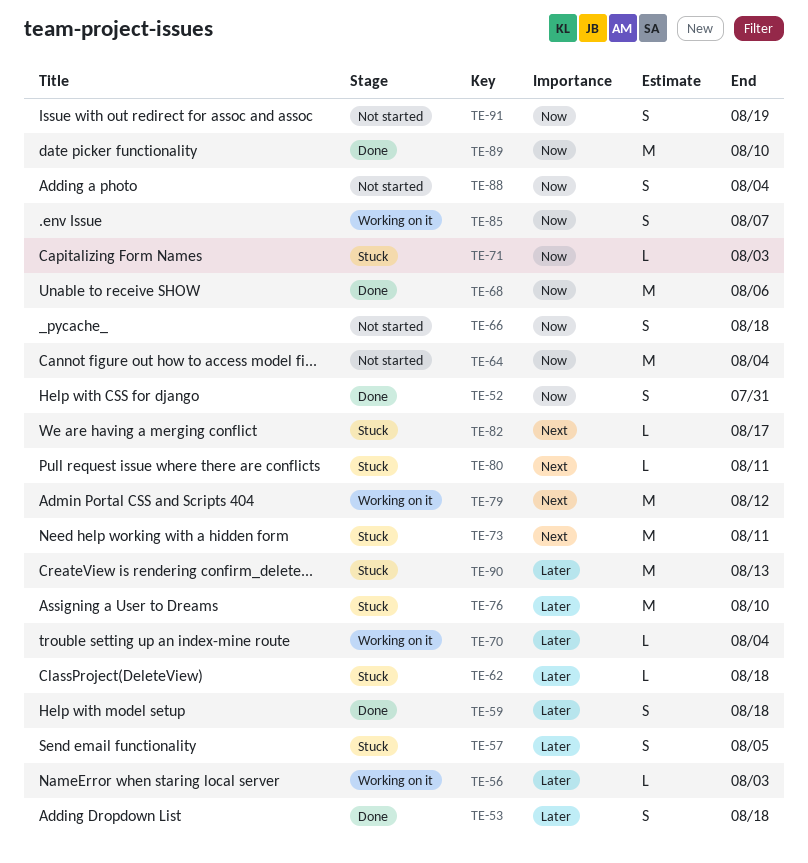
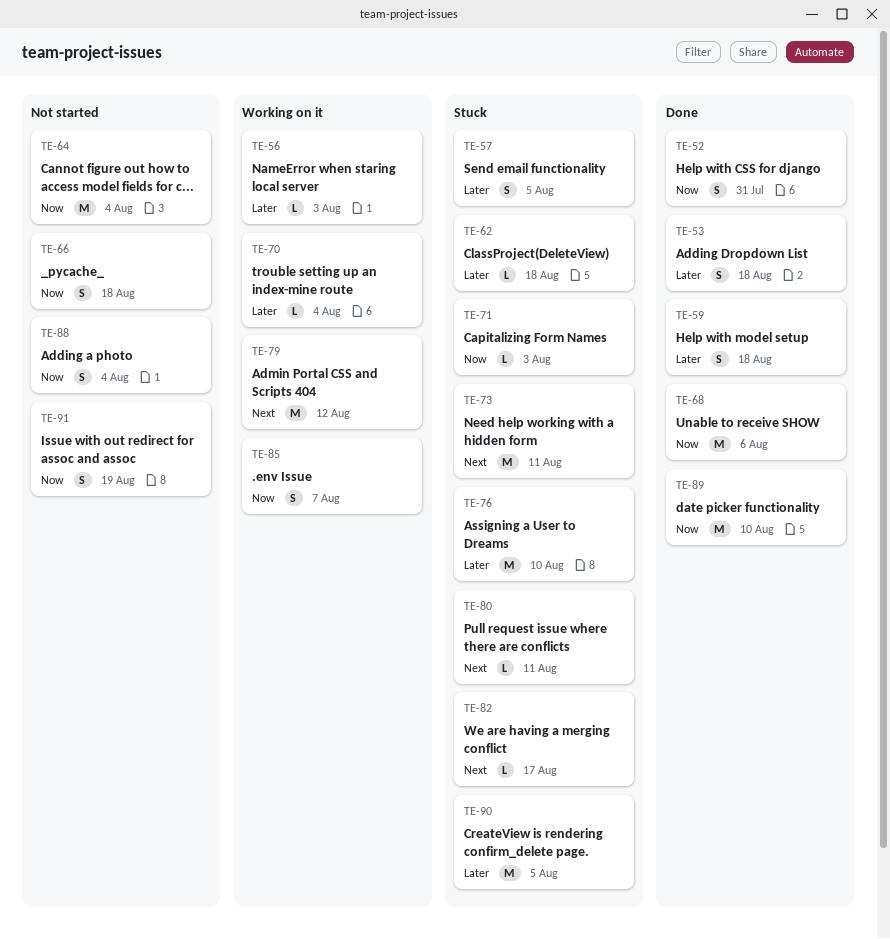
TE-90, due: Aug 13 -> Aug 5

